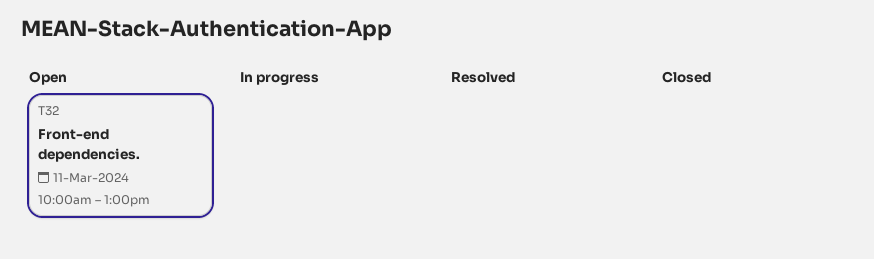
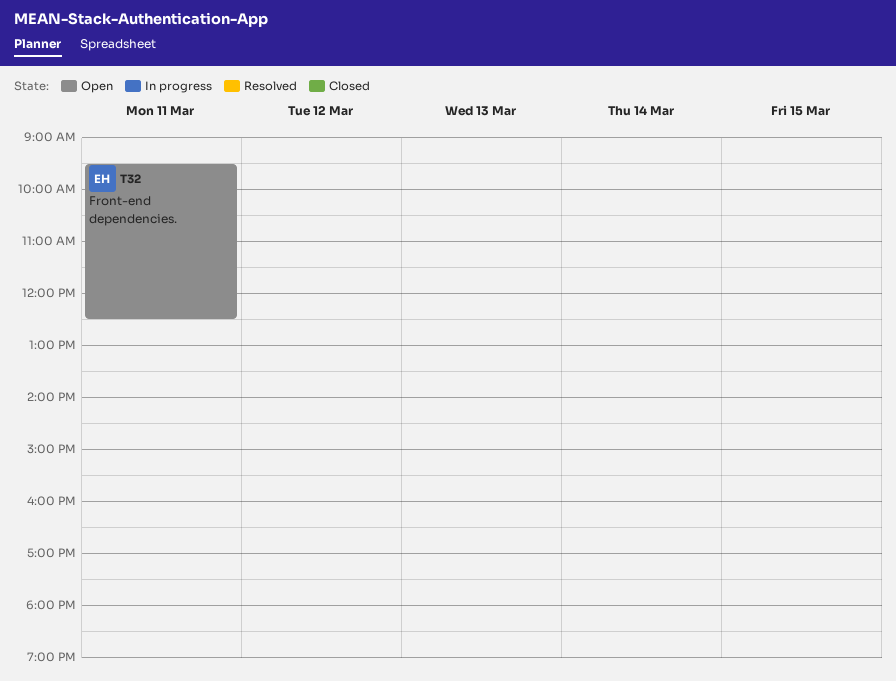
T32, begins: 10:00 -> 09:30
T32, ends: 13:00 -> 12:30

